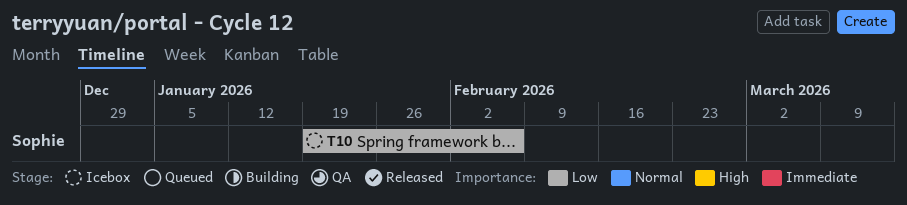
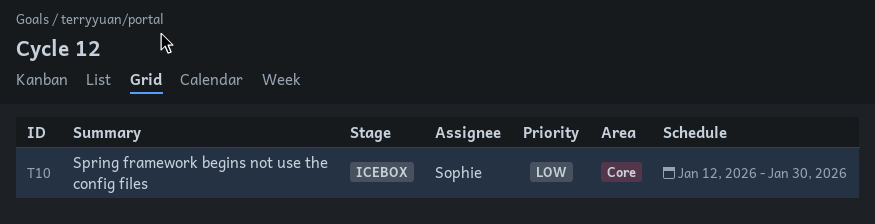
T10, start: Jan 19 -> Jan 12
T10, due: Feb 6 -> Jan 30

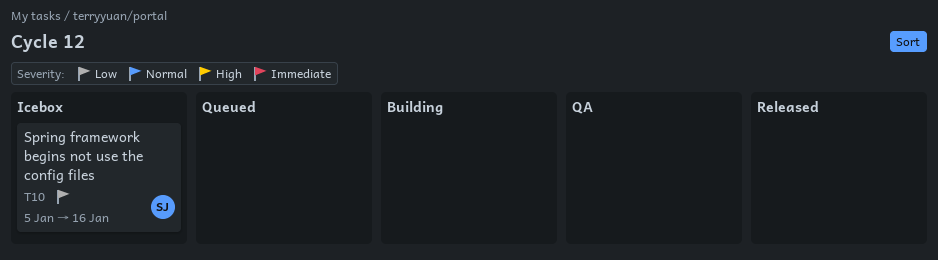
T10, start: Jan 12 -> Jan 5
T10, due: Jan 30 -> Jan 16

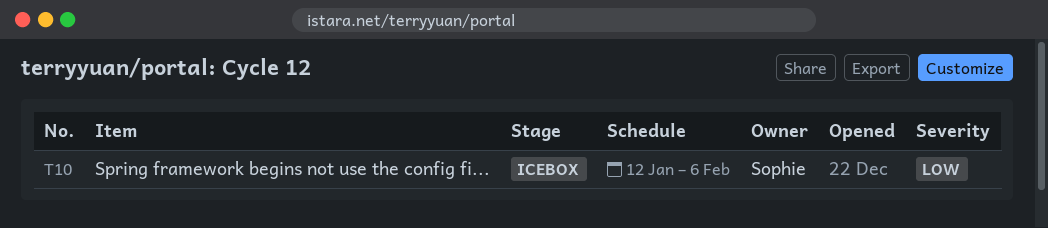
T10, start: Jan 5 -> Jan 12
T10, due: Jan 16 -> Feb 6

